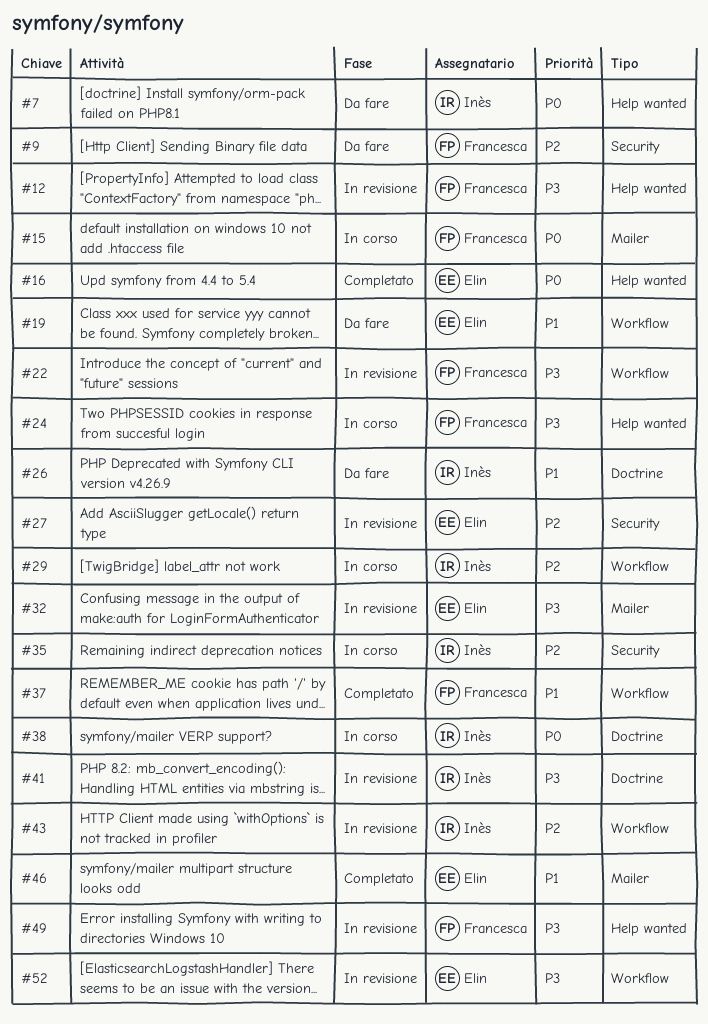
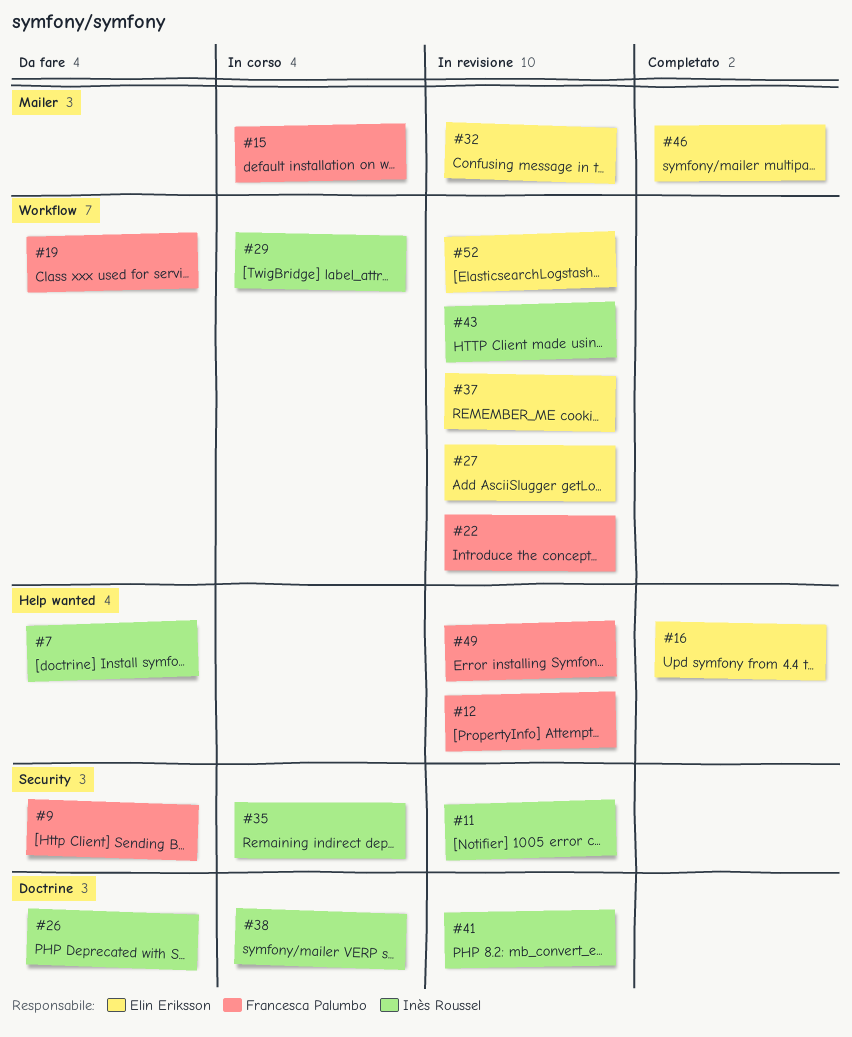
#11: none -> present
#19, owner: Elin Eriksson -> Francesca Palumbo
#24: present -> none
#27, label: Security -> Workflow
#37, status: Completato -> In revisione
#37, owner: Francesca Palumbo -> Elin Eriksson

